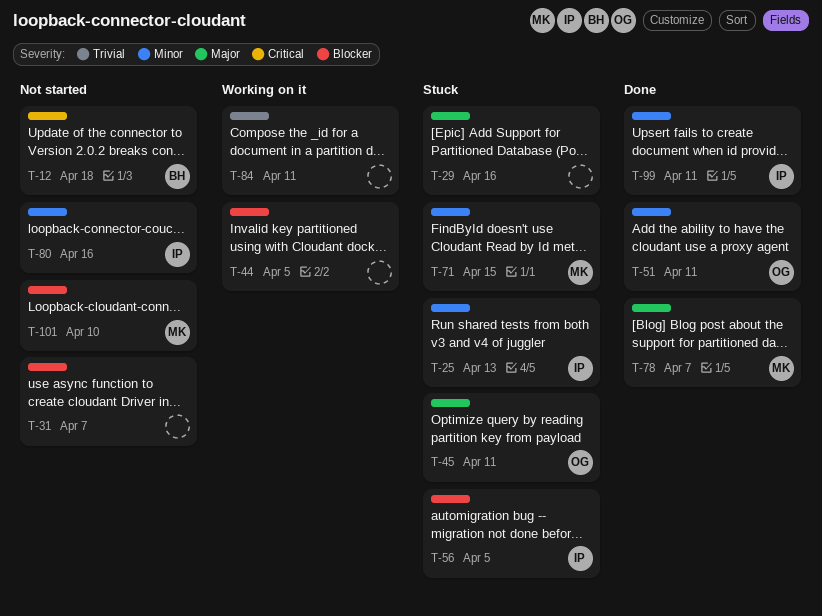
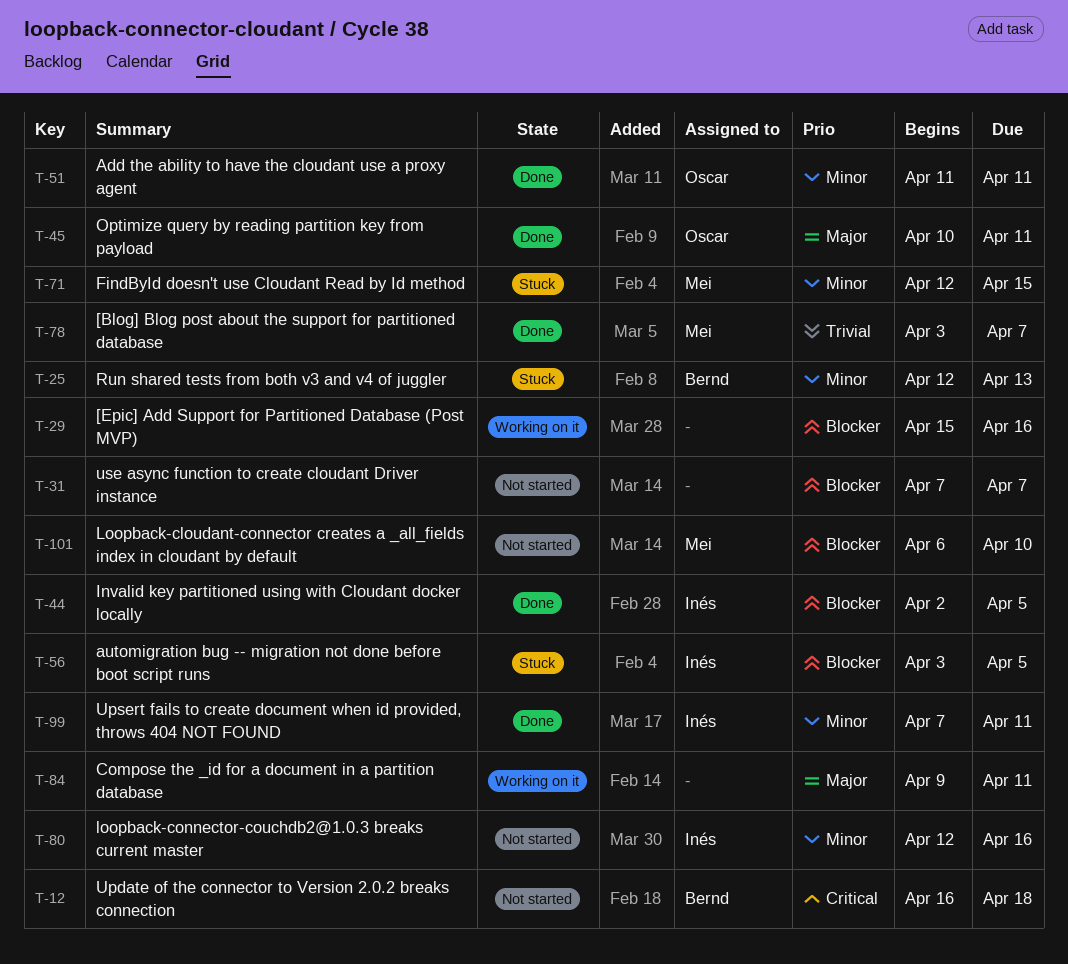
T-25, owner: Inés -> Bernd
T-29, status: Stuck -> Working on it
T-29, priority: Major -> Blocker
T-44, status: Working on it -> Done
T-44, owner: none -> Inés
T-45, status: Stuck -> Done
T-78, priority: Major -> Trivial
T-84, priority: Trivial -> Major

